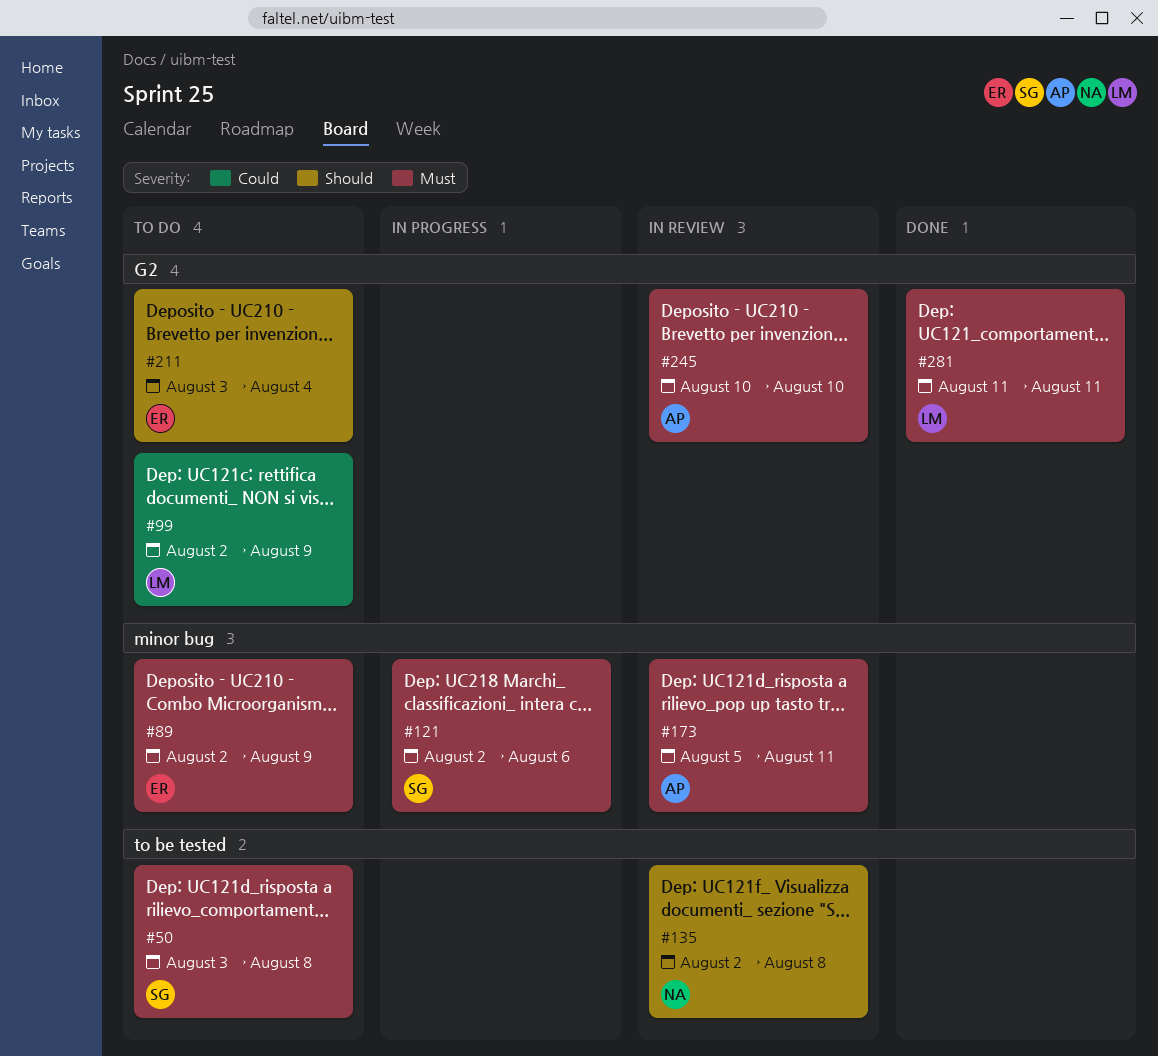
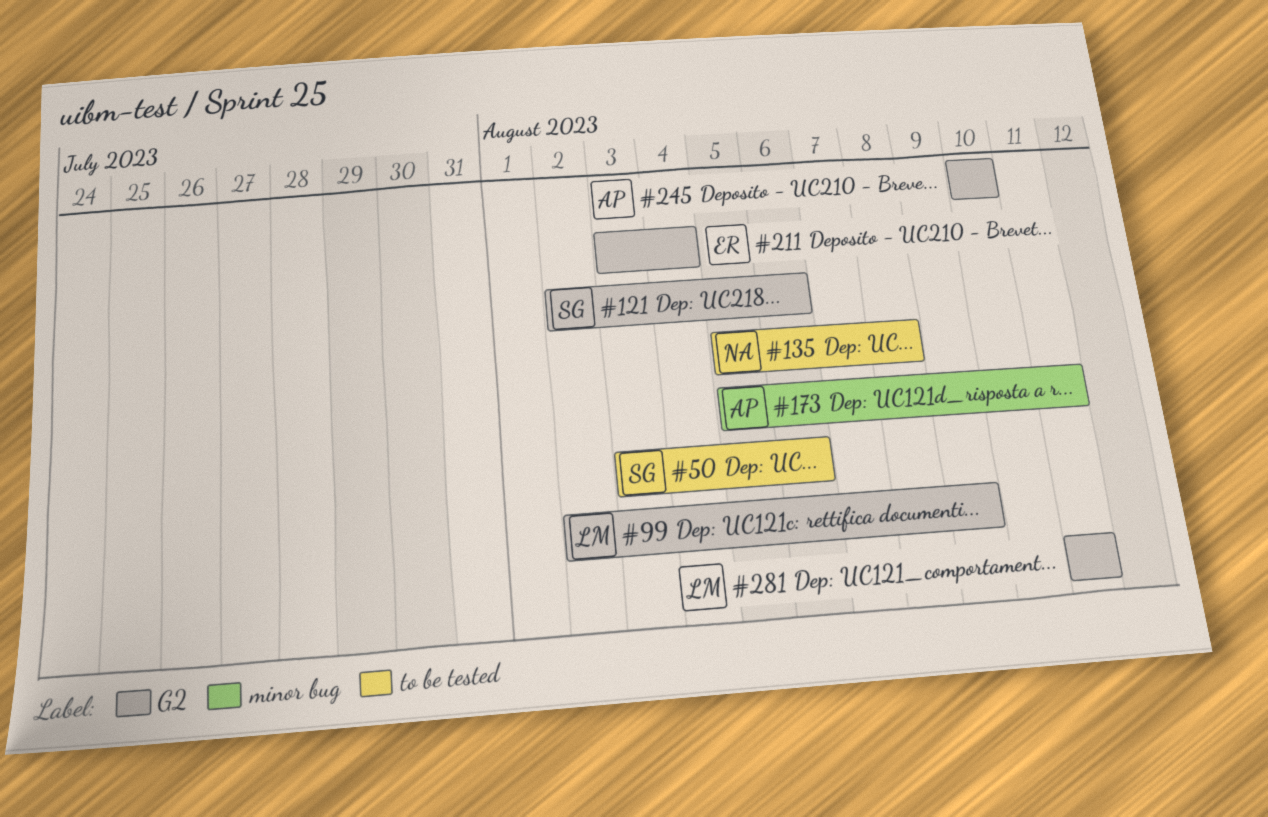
#50, due: Aug 8 -> Aug 6
#89: present -> none
#121, label: minor bug -> G2
#135, start: Aug 2 -> Aug 5

